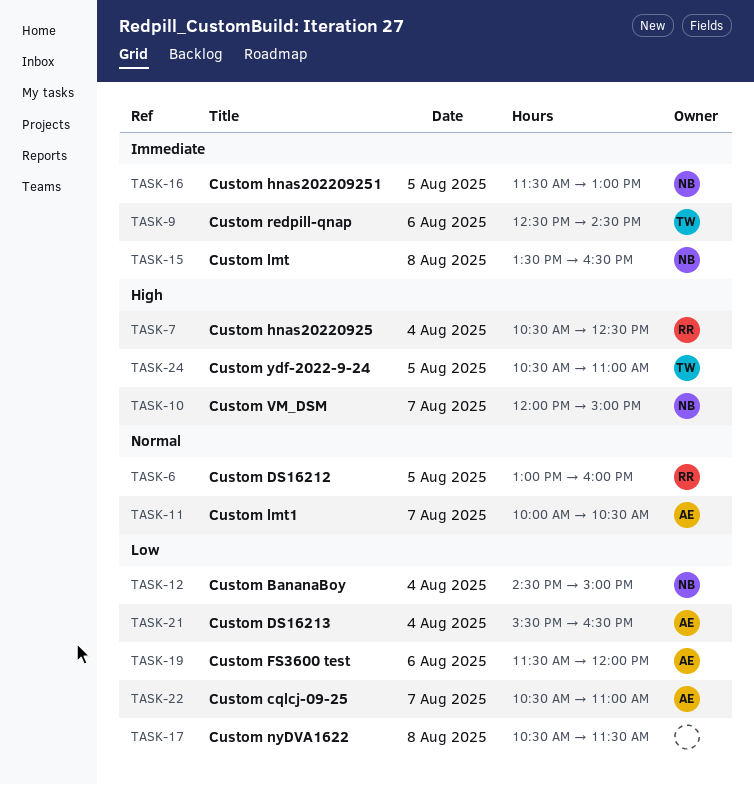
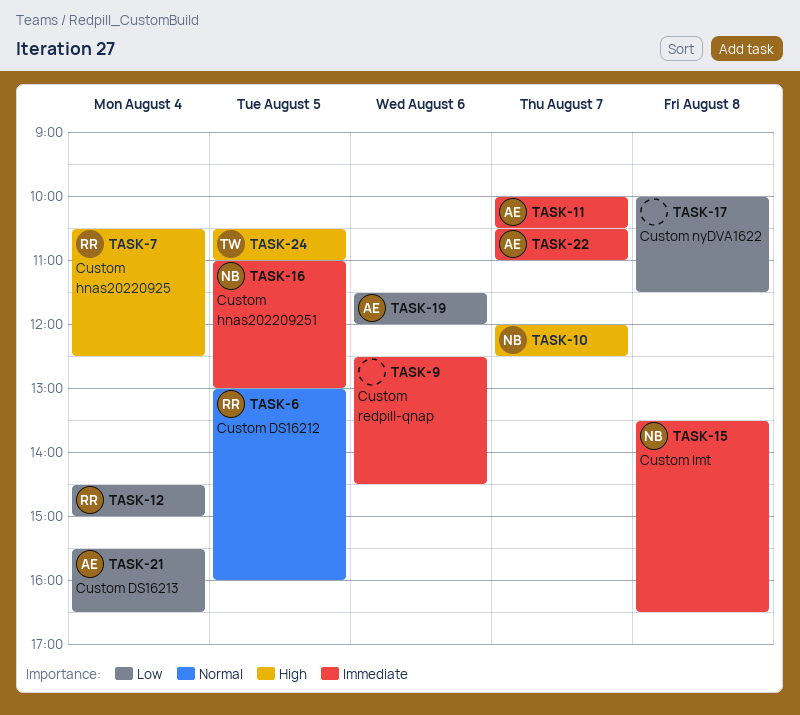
TASK-9, owner: TW -> none
TASK-10, ends: 15:00 -> 12:30
TASK-11, priority: Normal -> Immediate
TASK-12, owner: NB -> RR
TASK-16, begins: 11:30 -> 11:00
TASK-17, begins: 10:30 -> 10:00
TASK-22, priority: Low -> Immediate

